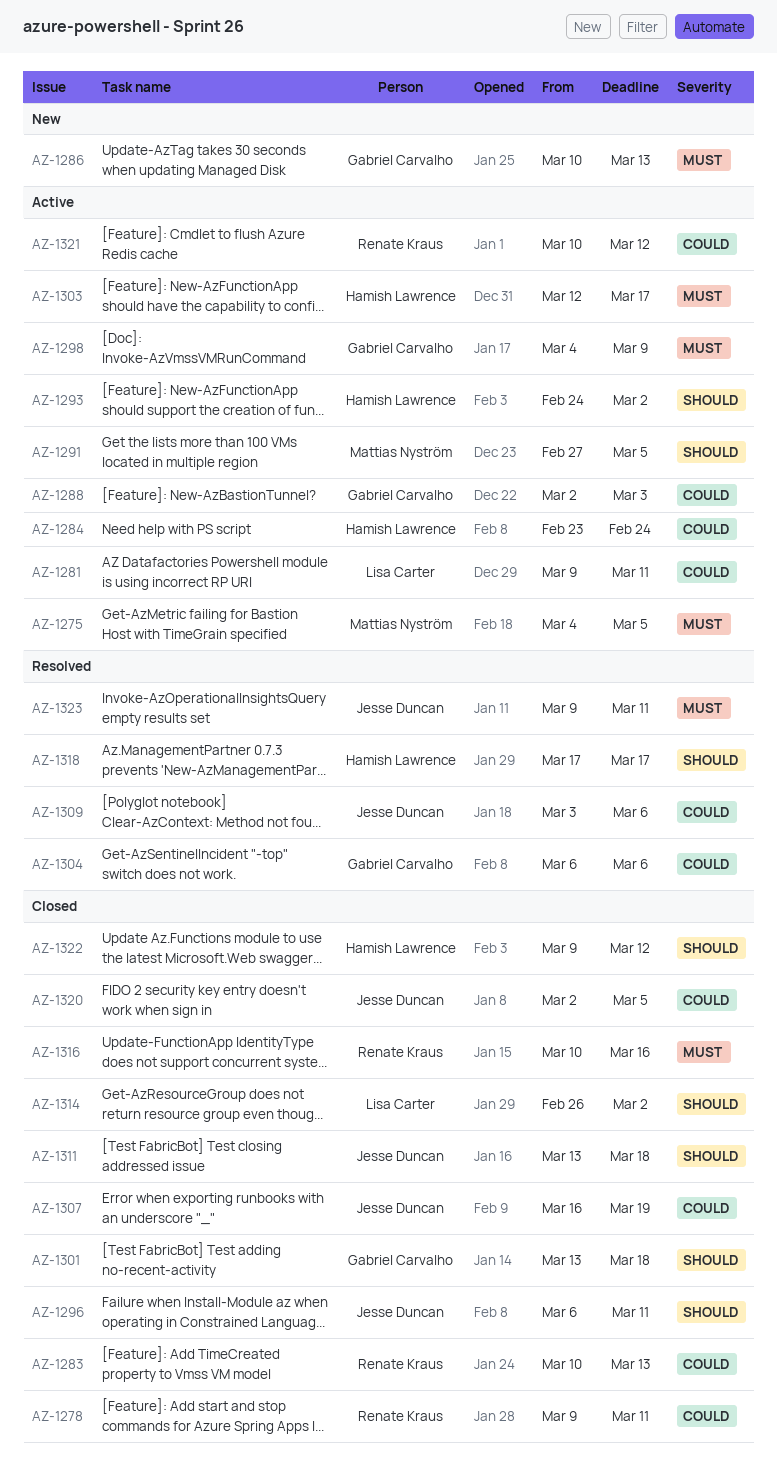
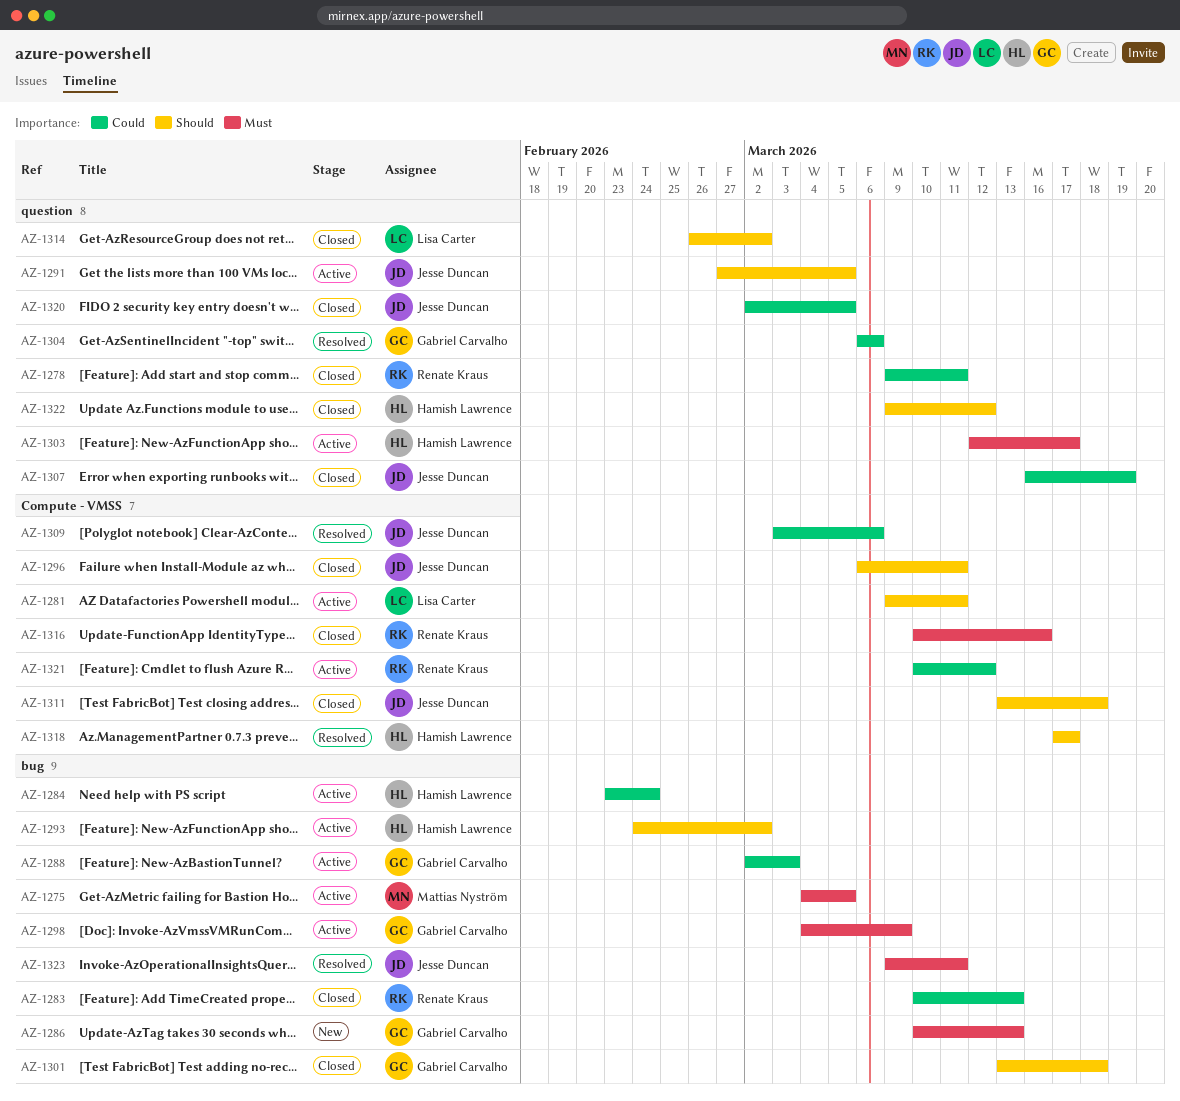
AZ-1281, priority: Could -> Should
AZ-1291, owner: Mattias Nyström -> Jesse Duncan

